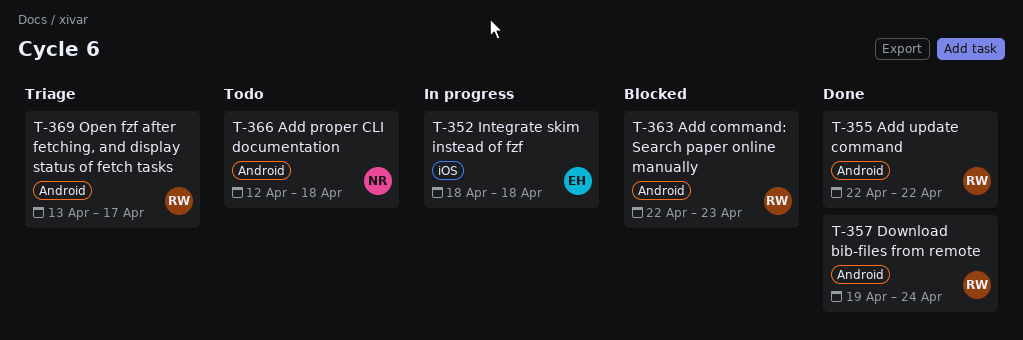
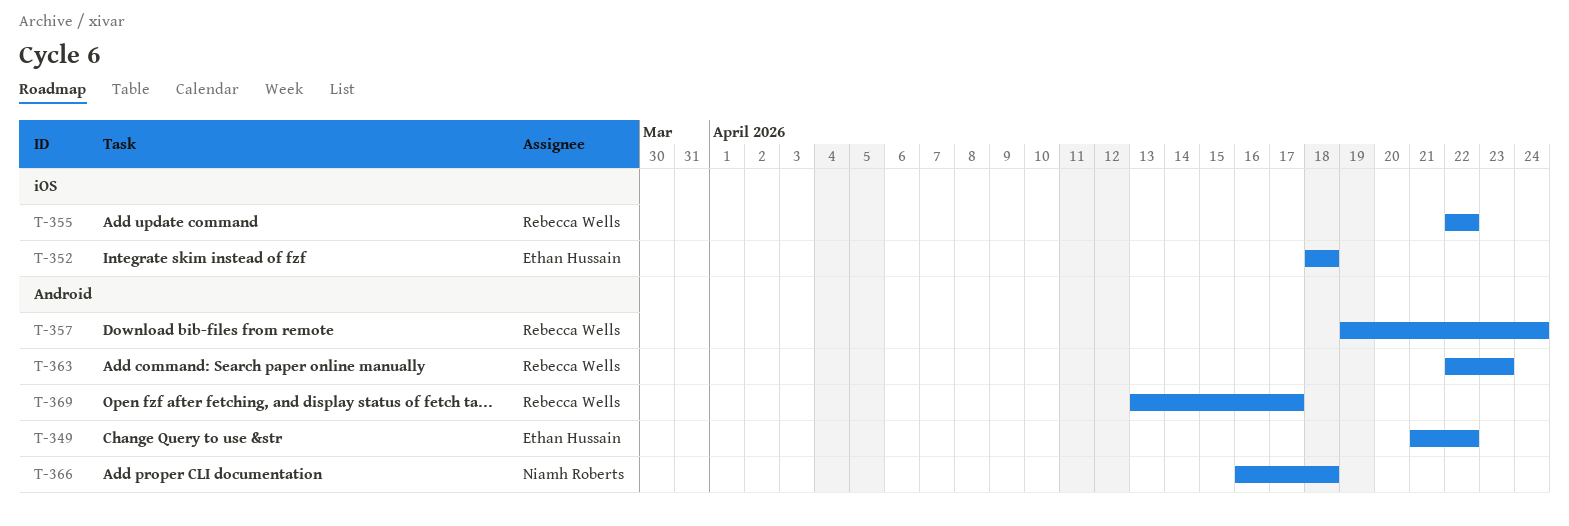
T-349: none -> present
T-355, label: Android -> iOS
T-366, start: Apr 12 -> Apr 16

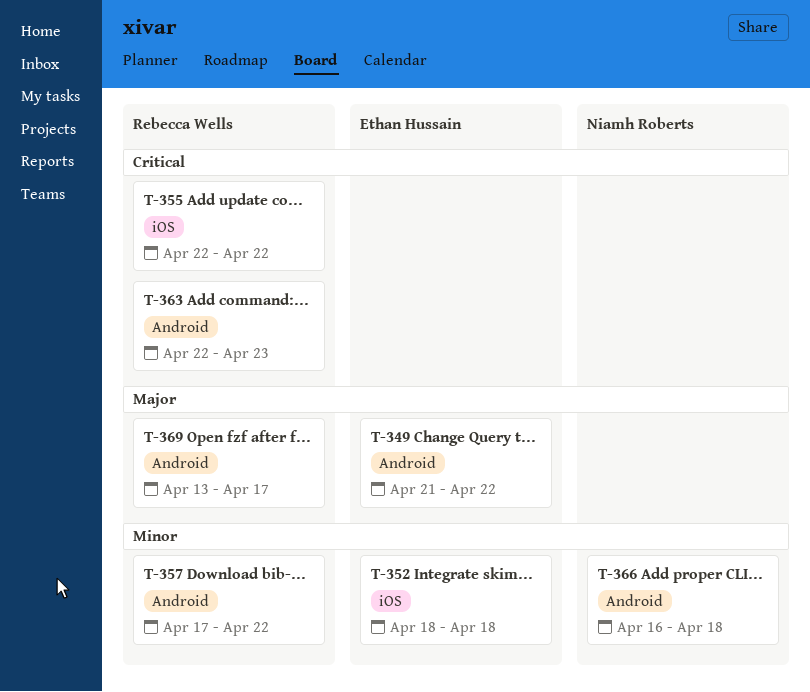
T-357, start: Apr 19 -> Apr 17
T-357, due: Apr 24 -> Apr 22

